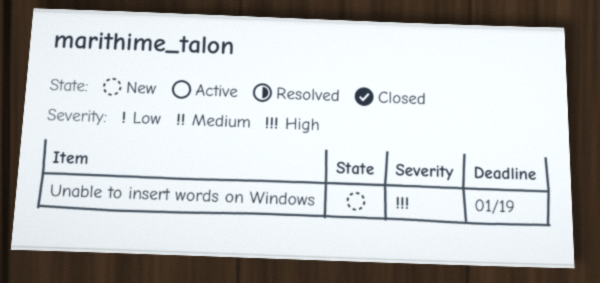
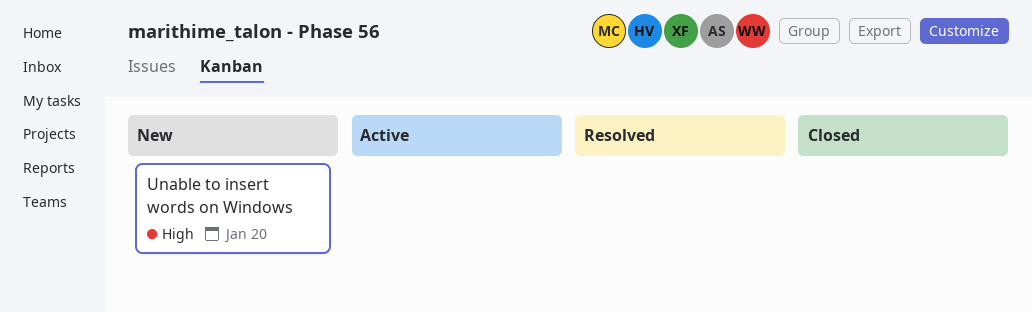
Unable to insert words on Windows, due: Jan 19 -> Jan 20

